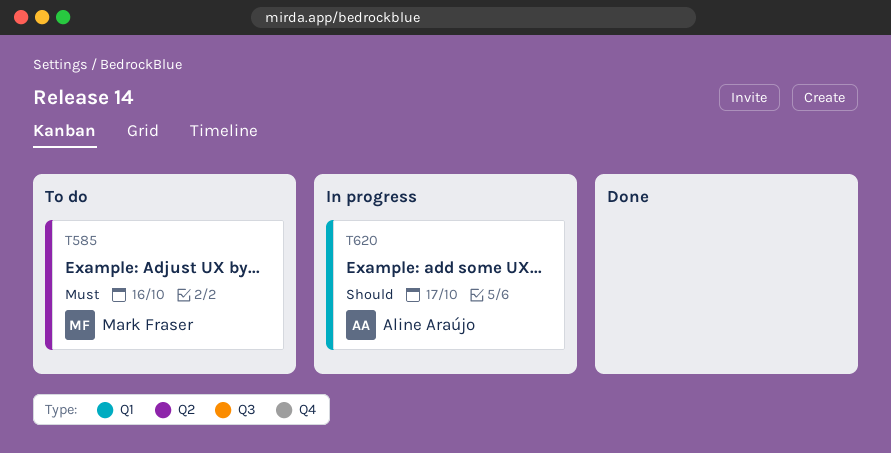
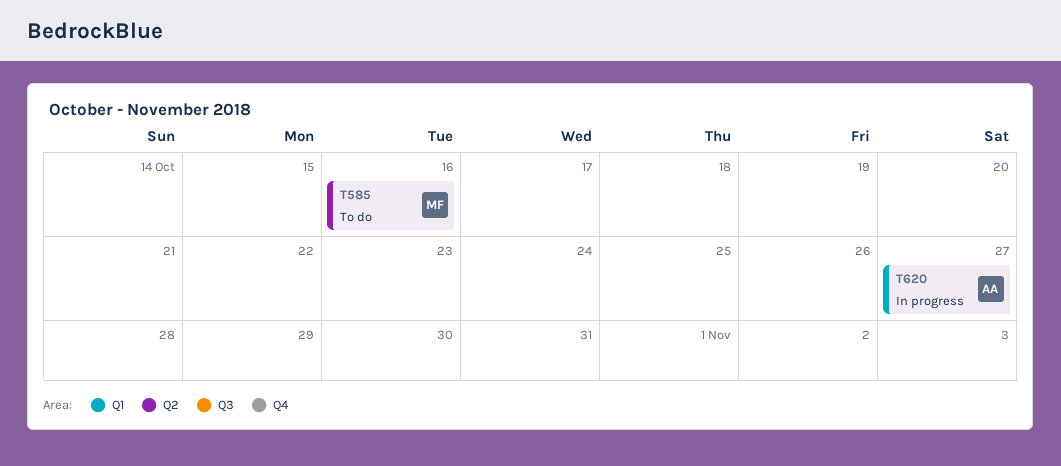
T620, due: Oct 17 -> Oct 27

